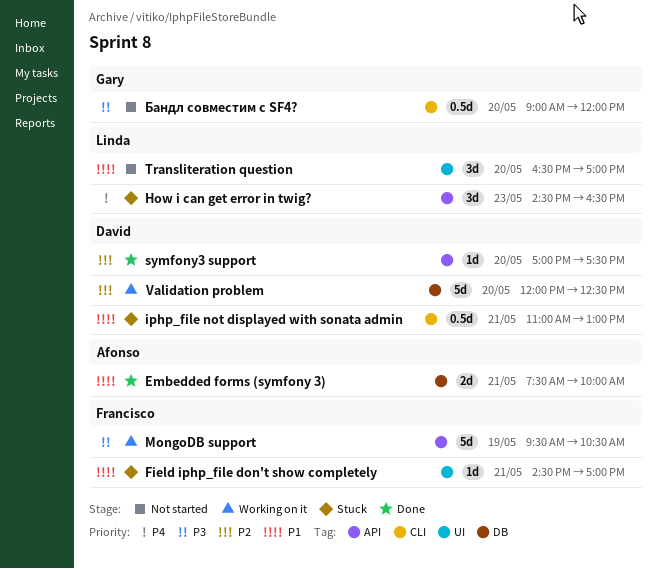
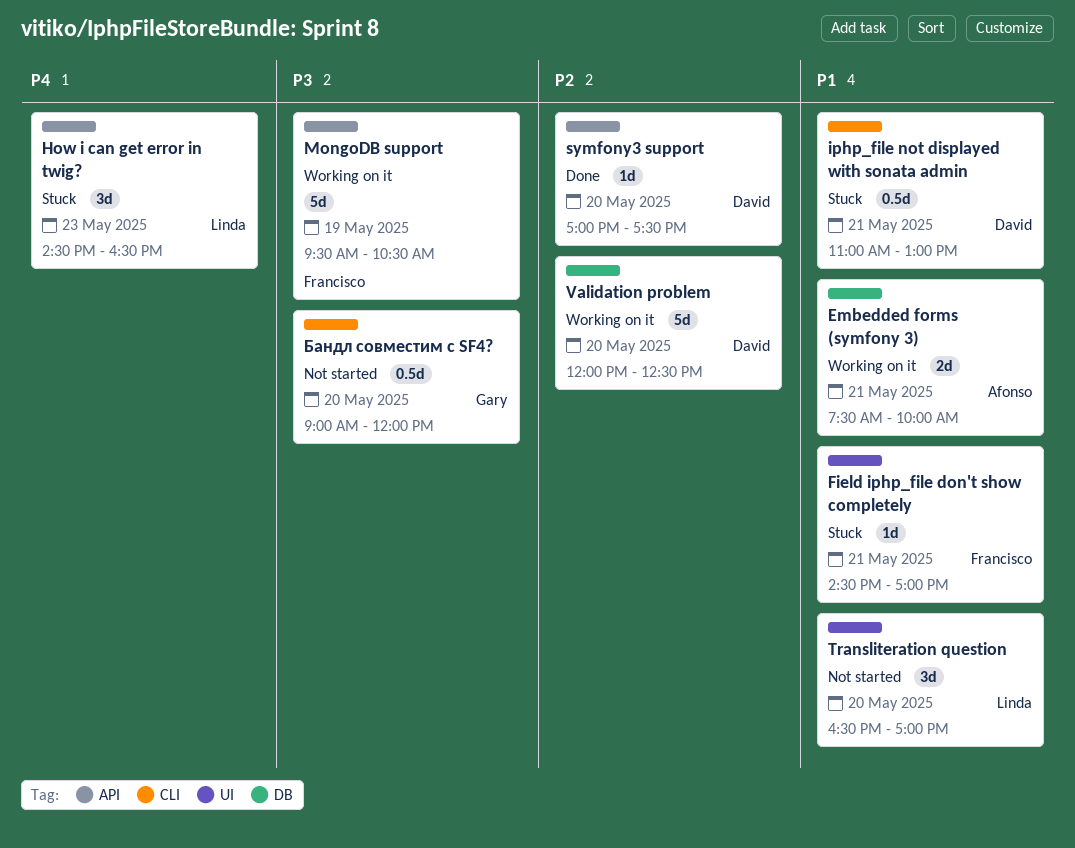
Embedded forms (symfony 3), status: Done -> Working on it

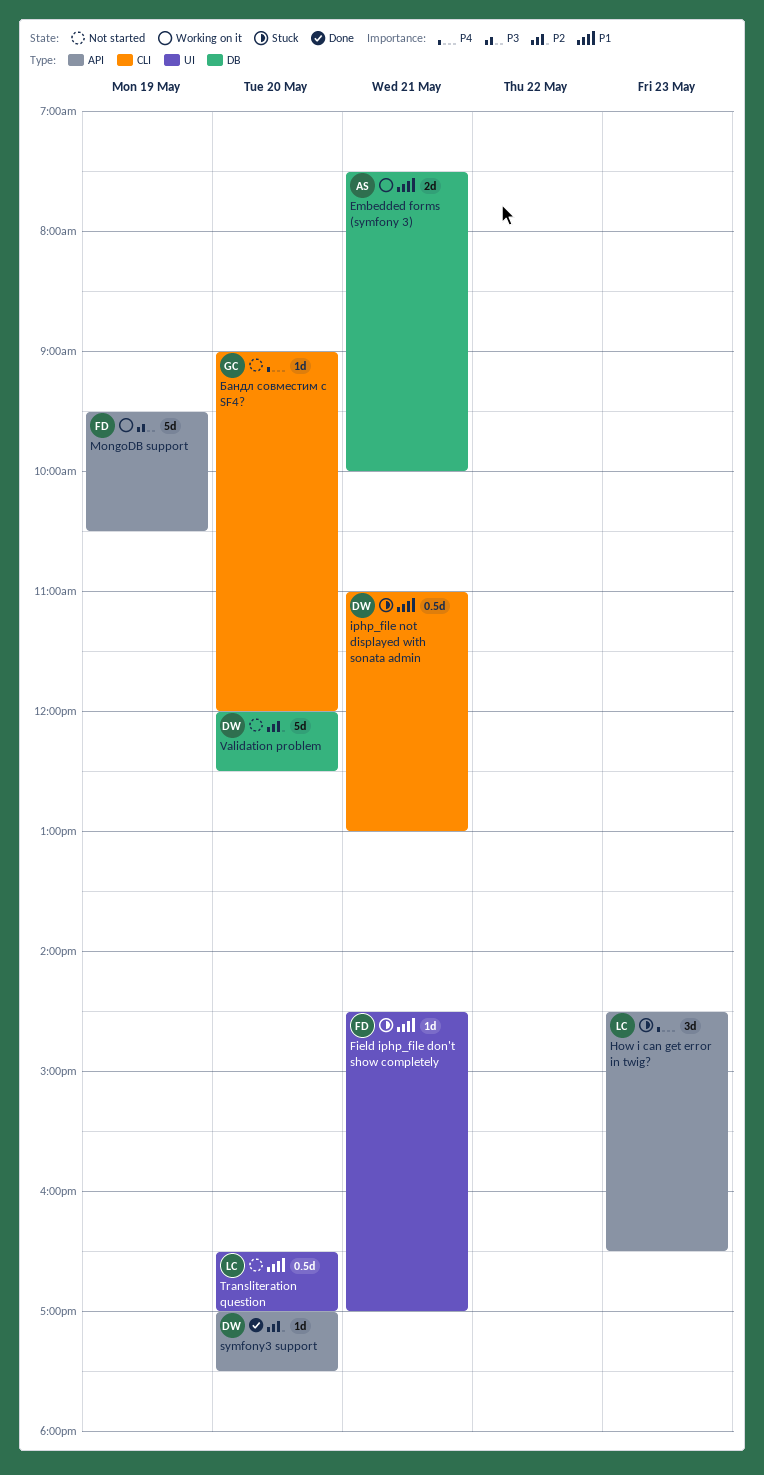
Transliteration question, estimate: 3d -> 0.5d
Validation problem, status: Working on it -> Not started
Бандл совместим с SF4?, priority: P3 -> P4
Бандл совместим с SF4?, estimate: 0.5d -> 1d

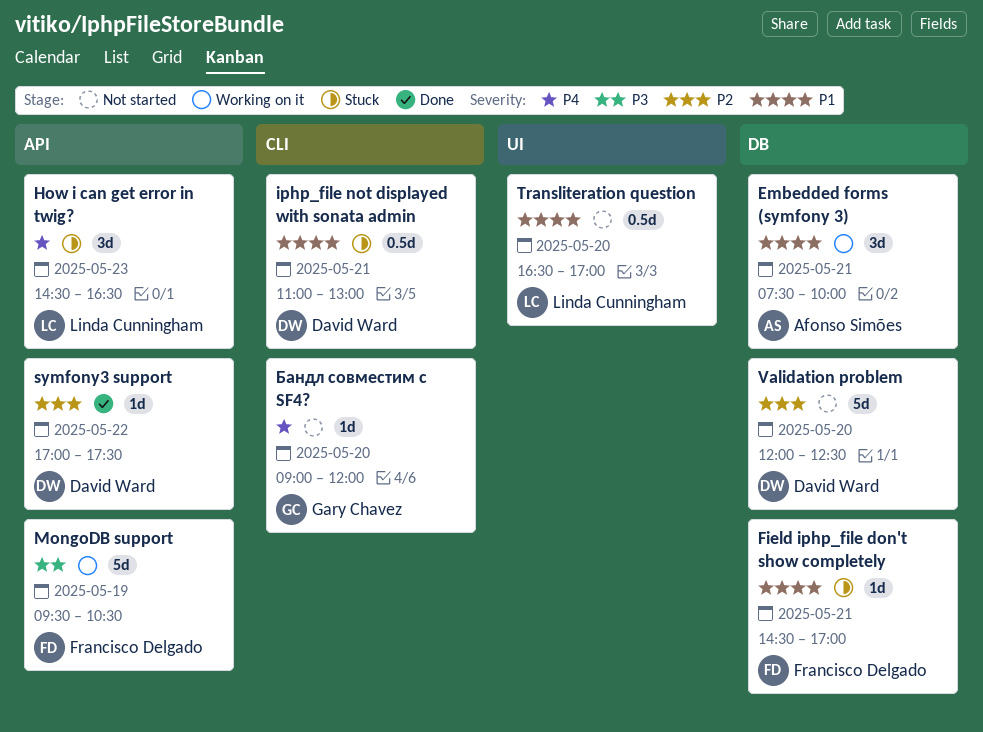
Embedded forms (symfony 3), estimate: 2d -> 3d
Field iphp_file don't show completely, label: UI -> DB
symfony3 support, day: May 20 -> May 22

